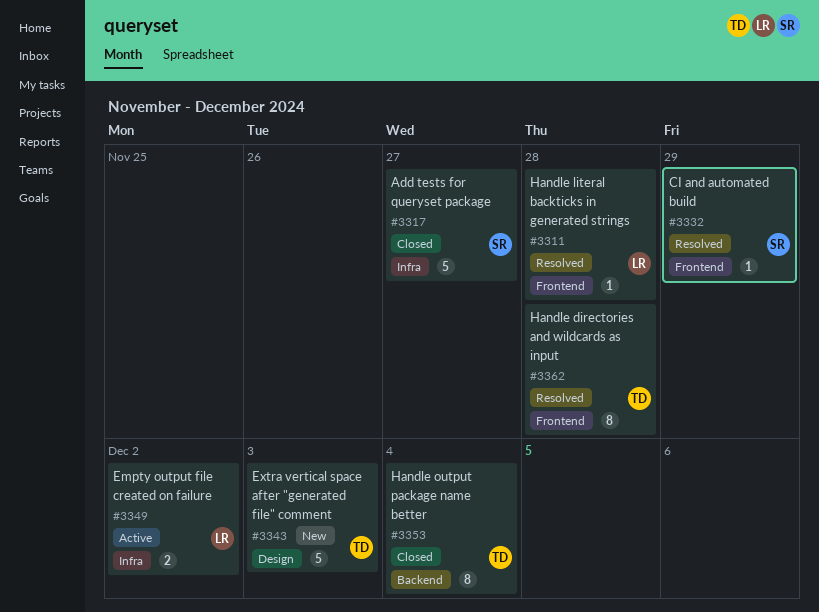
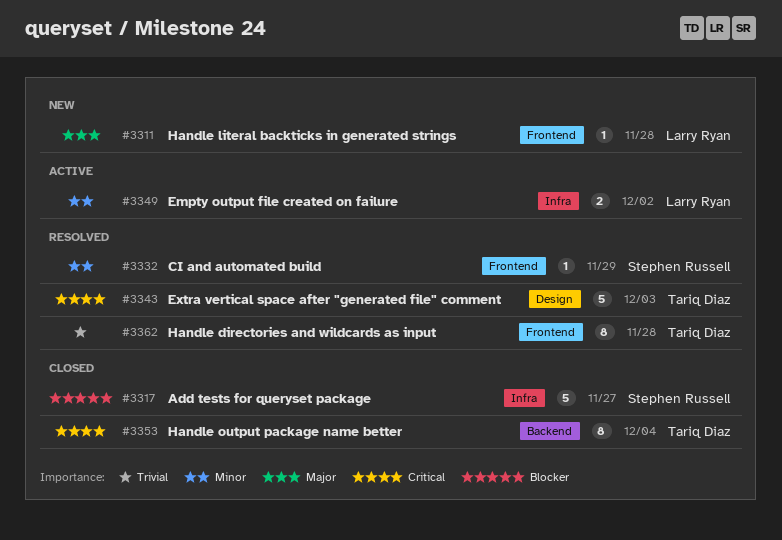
#3311, status: Resolved -> New
#3343, status: New -> Resolved

